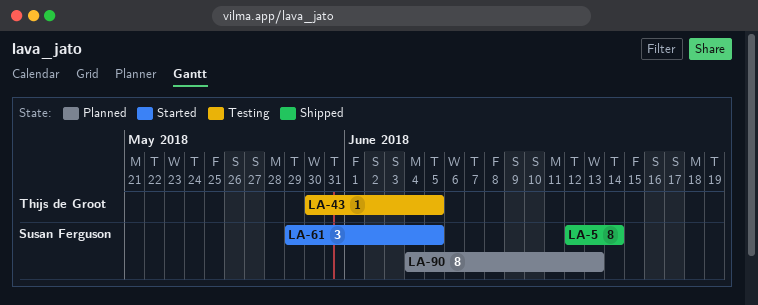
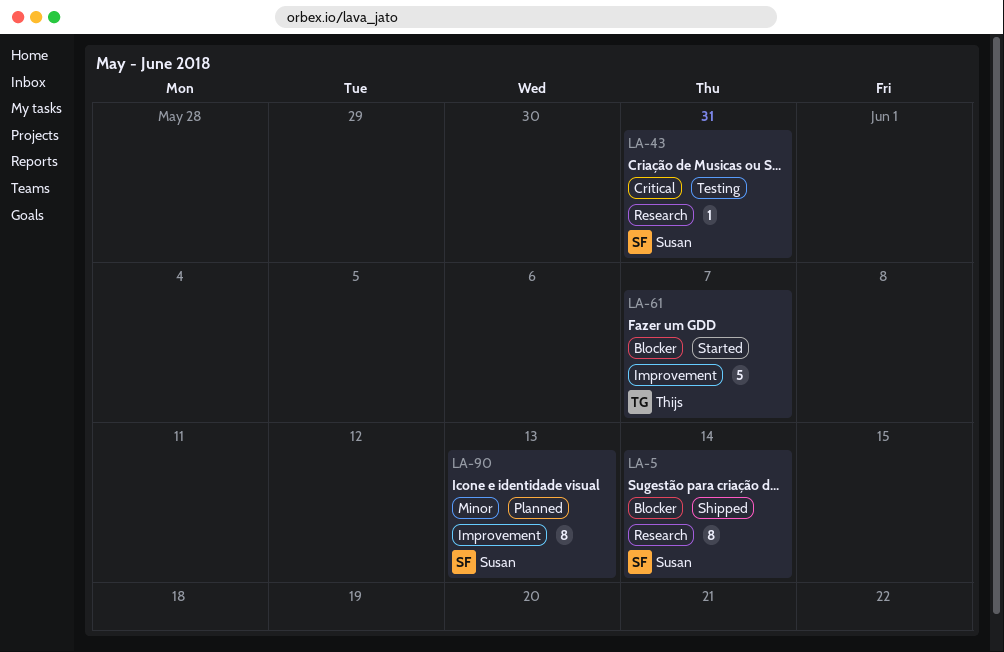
LA-43, owner: Thijs de Groot -> Susan Ferguson
LA-43, due: Jun 5 -> May 31
LA-61, owner: Susan Ferguson -> Thijs de Groot
LA-61, estimate: 3 -> 5
LA-61, due: Jun 5 -> Jun 7

